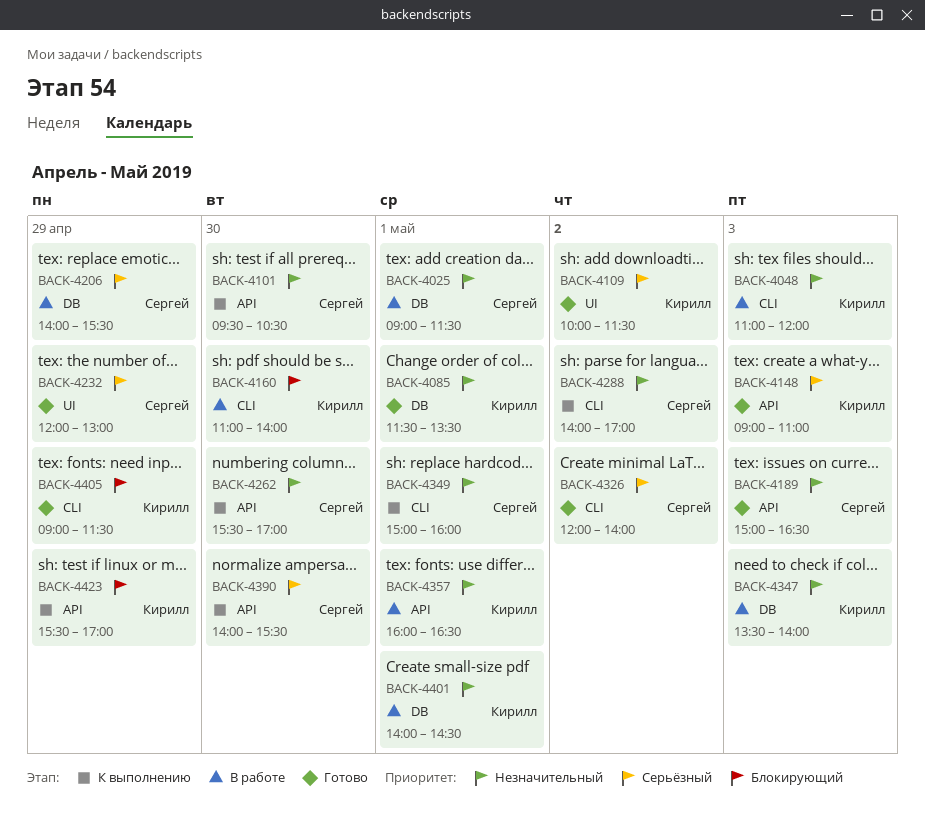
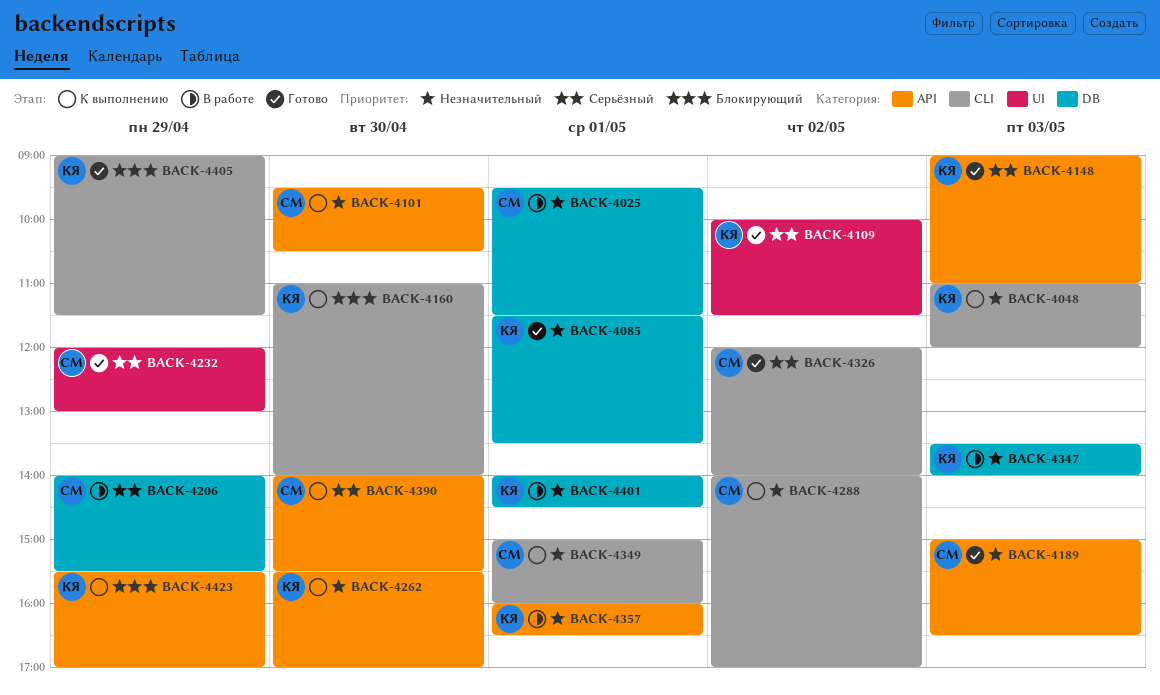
BACK-4025, begins: 09:00 -> 09:30
BACK-4048, status: В работе -> К выполнению
BACK-4160, status: В работе -> К выполнению
BACK-4262, owner: Сергей -> Кирилл

